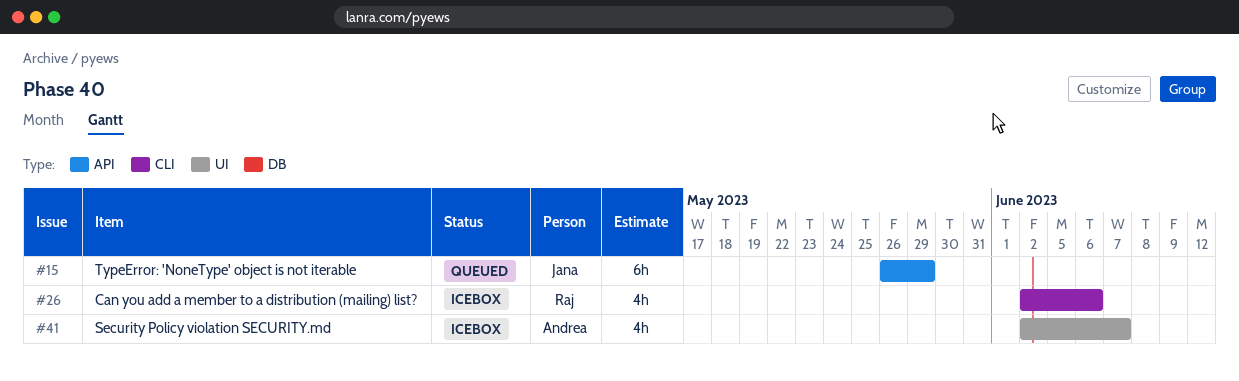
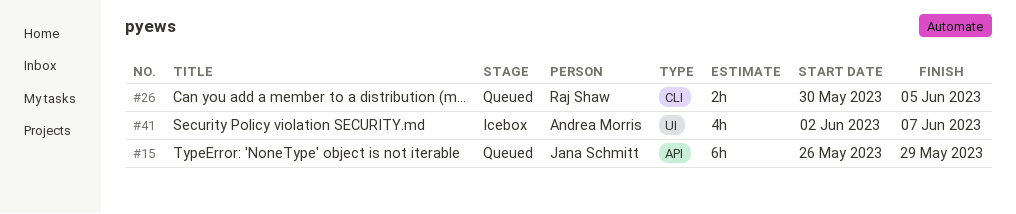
#26, status: Icebox -> Queued
#26, estimate: 4h -> 2h
#26, start: Jun 2 -> May 30
#26, due: Jun 6 -> Jun 5

